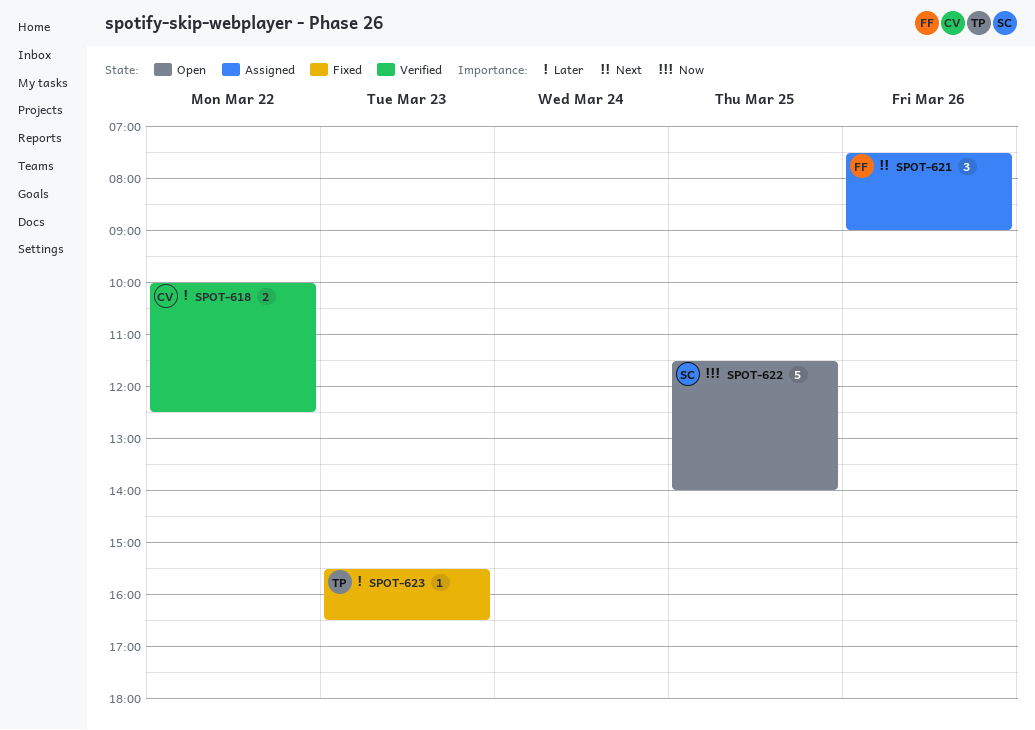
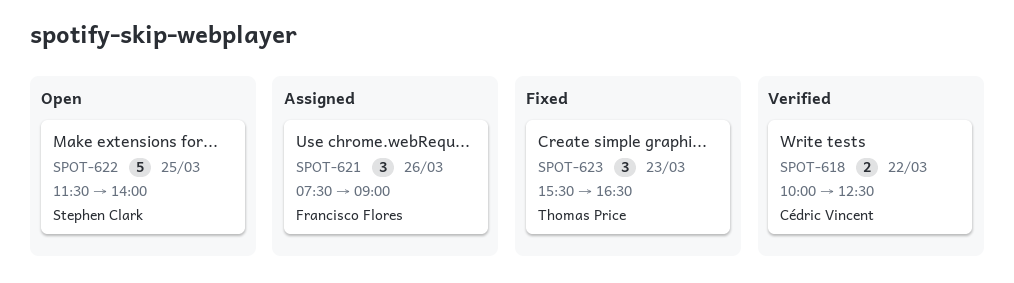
SPOT-623, estimate: 1 -> 3

